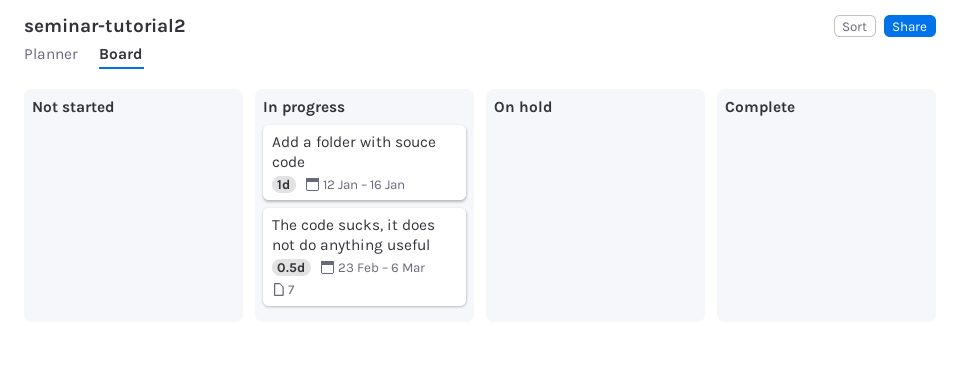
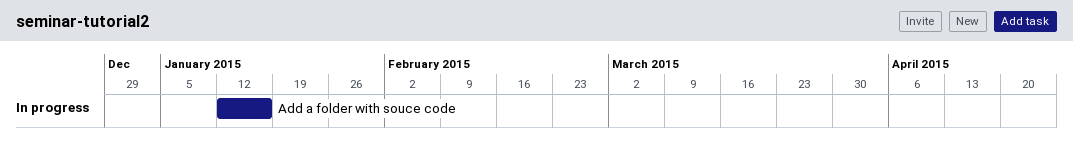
The code sucks, it does not do anything useful: present -> none

